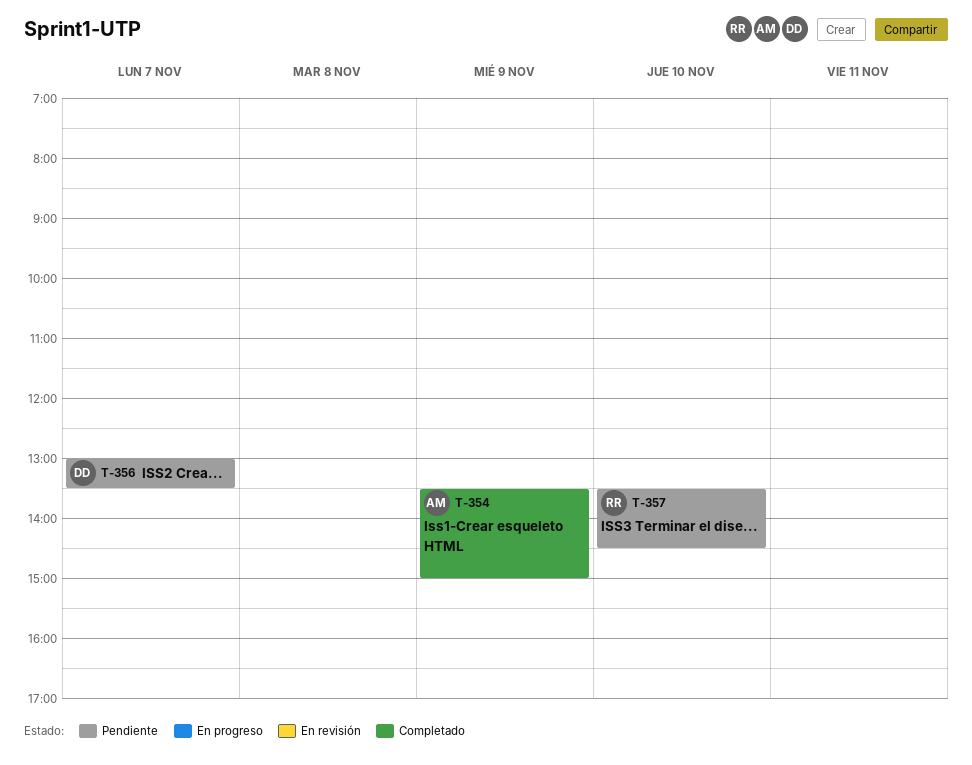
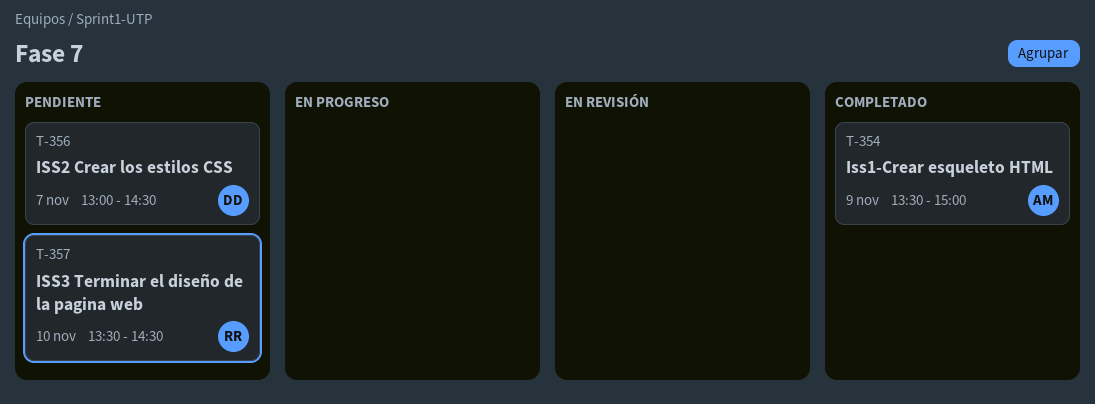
T-356, ends: 13:30 -> 14:30

